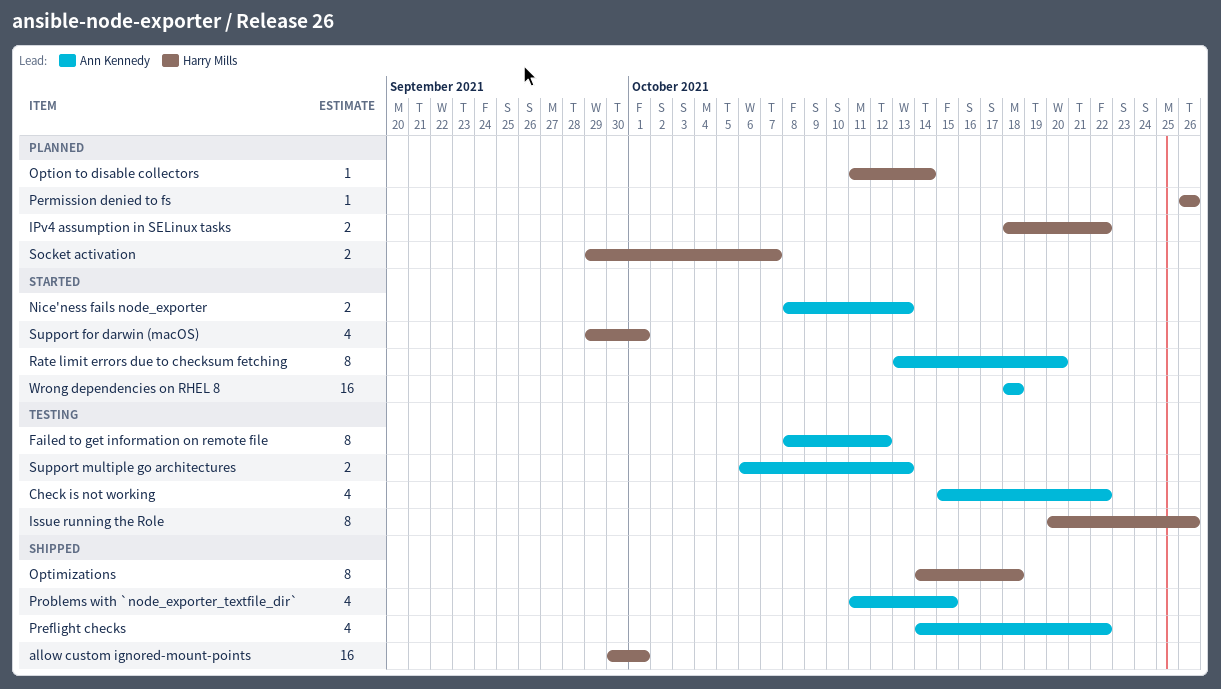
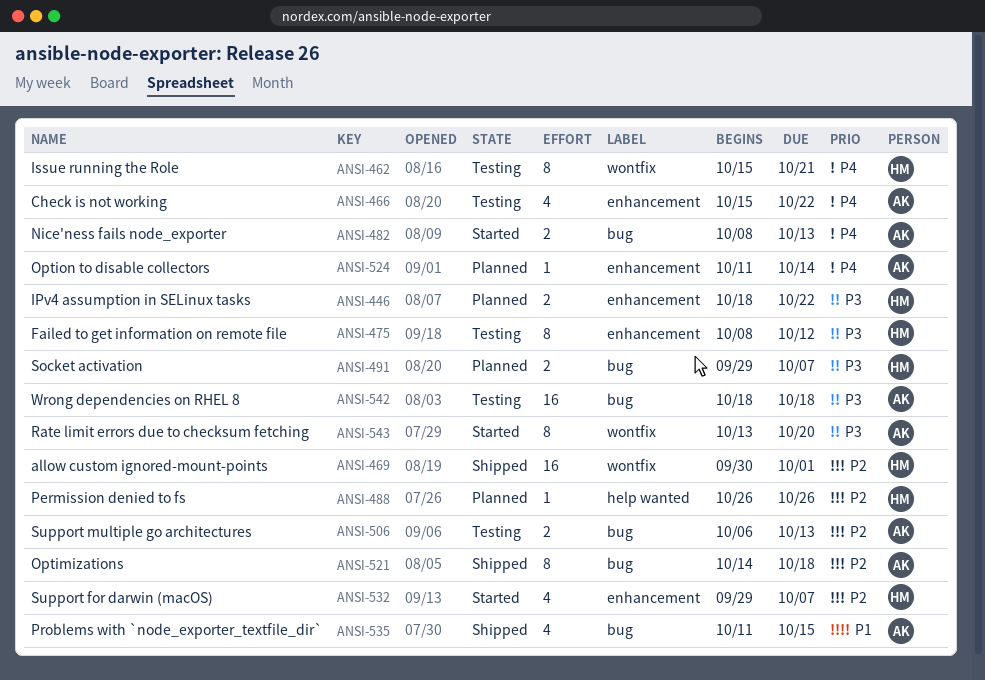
Failed to get information on remote file, owner: Ann Kennedy -> Harry Mills
Issue running the Role, start: Oct 20 -> Oct 15
Issue running the Role, due: Oct 26 -> Oct 21
Optimizations, owner: Harry Mills -> Ann Kennedy
Option to disable collectors, owner: Harry Mills -> Ann Kennedy
Preflight checks: present -> none
Support for darwin (macOS), due: Oct 1 -> Oct 7
Wrong dependencies on RHEL 8, status: Started -> Testing

